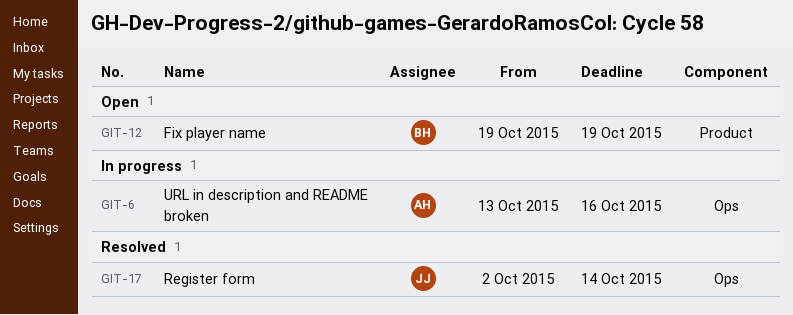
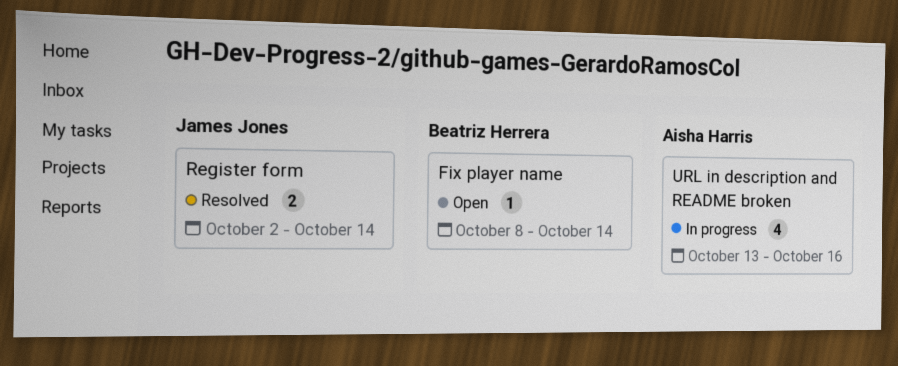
Fix player name, start: Oct 19 -> Oct 8
Fix player name, due: Oct 19 -> Oct 14

